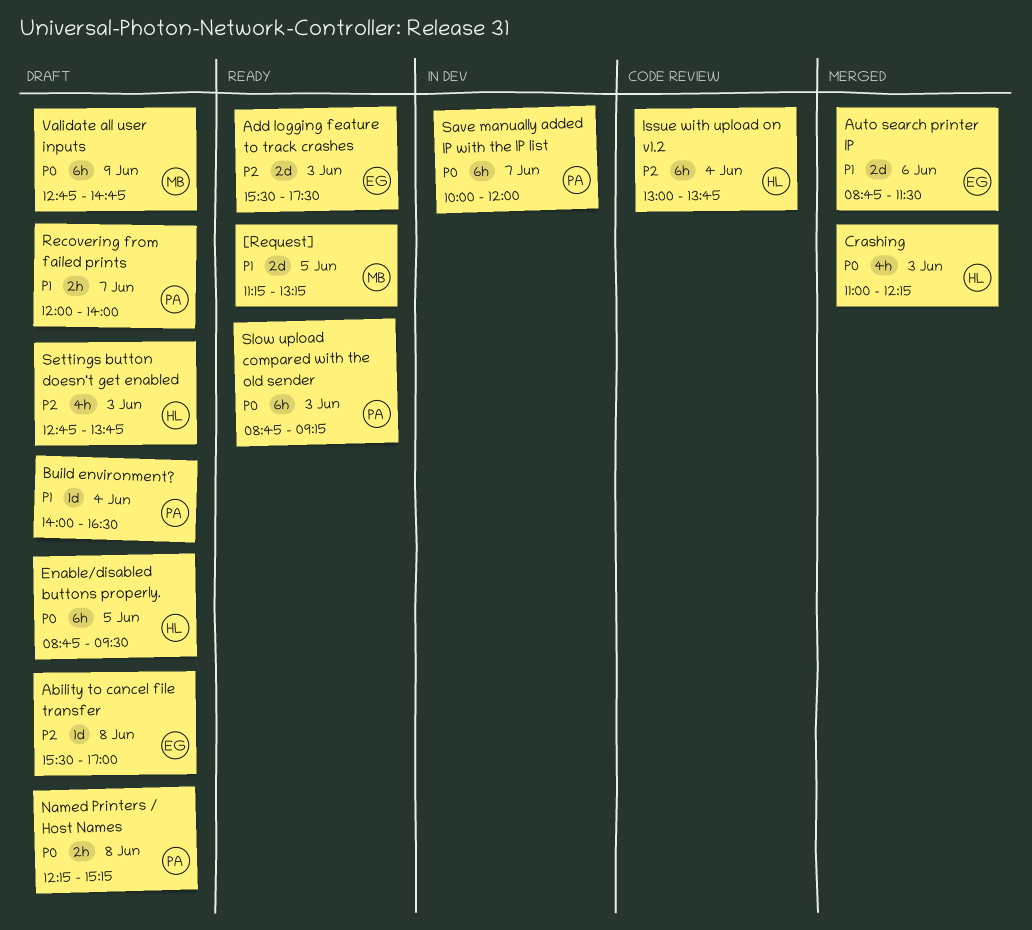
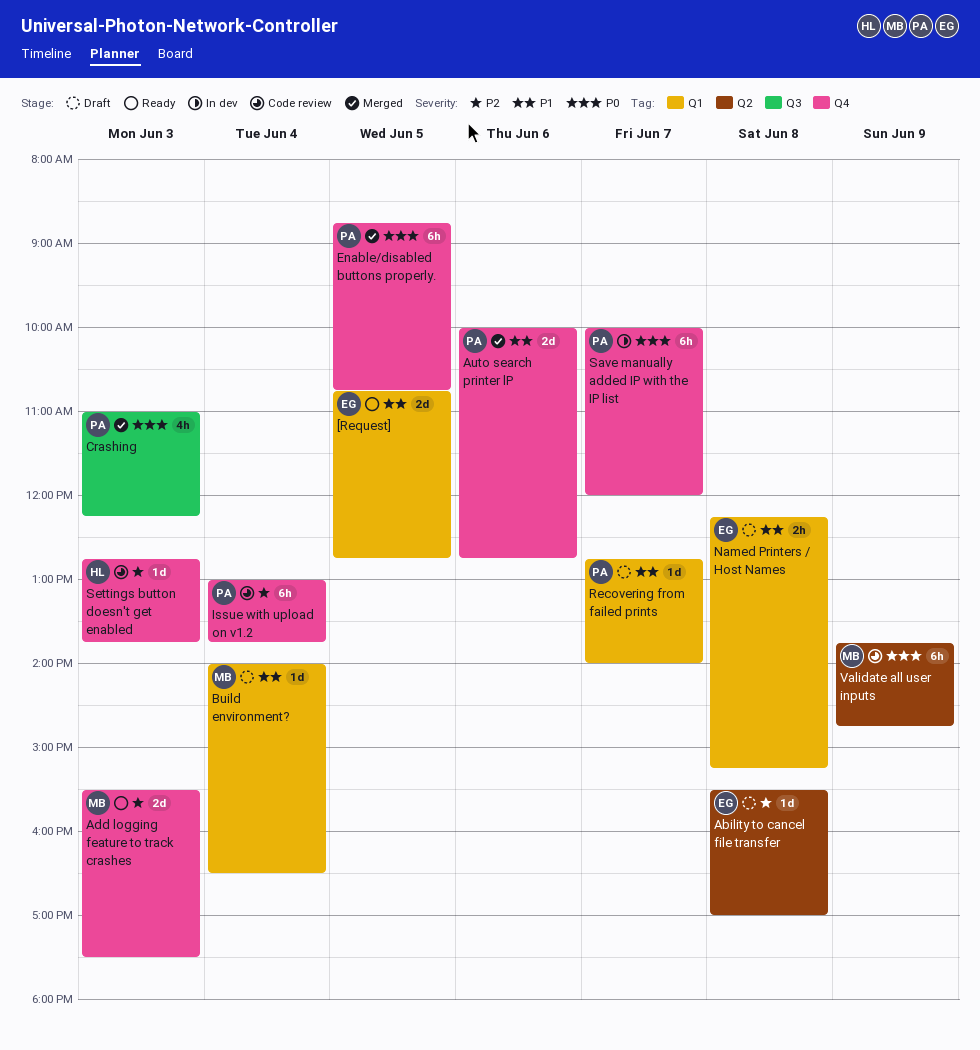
[Request], owner: MB -> EG
[Request], begins: 11:15 -> 10:45
[Request], ends: 13:15 -> 12:45
Add logging feature to track crashes, owner: EG -> MB
Auto search printer lP, owner: EG -> PA
Auto search printer lP, begins: 08:45 -> 10:00
Auto search printer lP, ends: 11:30 -> 12:45
Build environment?, owner: PA -> MB
Crashing, owner: HL -> PA
Enable/disabled buttons properly., status: Draft -> Merged
Enable/disabled buttons properly., owner: HL -> PA
Enable/disabled buttons properly., ends: 09:30 -> 10:45
Issue with upload on v1.2, owner: HL -> PA
Named Printers / Host Names, owner: PA -> EG
Named Printers / Host Names, priority: P0 -> P1
Recovering from failed prints, estimate: 2h -> 1d
Recovering from failed prints, begins: 12:00 -> 12:45
Settings button doesn't get enabled, status: Draft -> Code review
Settings button doesn't get enabled, estimate: 4h -> 1d
Slow upload compared with the old sender: present -> none
Validate all user inputs, status: Draft -> Code review
Validate all user inputs, begins: 12:45 -> 13:45

